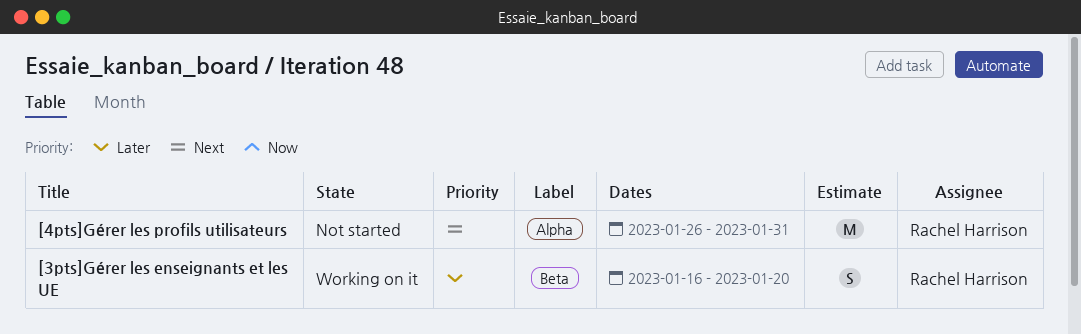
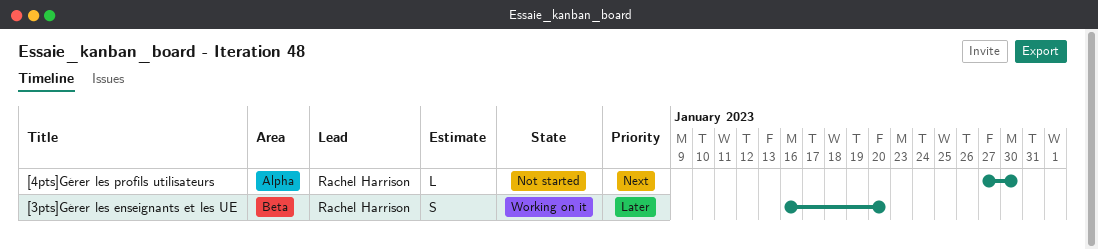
[4pts]Gérer les profils utilisateurs, estimate: M -> L
[4pts]Gérer les profils utilisateurs, start: Jan 26 -> Jan 27
[4pts]Gérer les profils utilisateurs, due: Jan 31 -> Jan 30

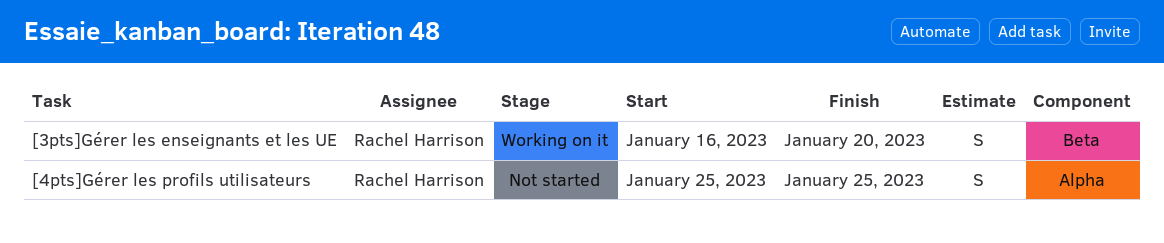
[4pts]Gérer les profils utilisateurs, estimate: L -> S
[4pts]Gérer les profils utilisateurs, start: Jan 27 -> Jan 25
[4pts]Gérer les profils utilisateurs, due: Jan 30 -> Jan 25

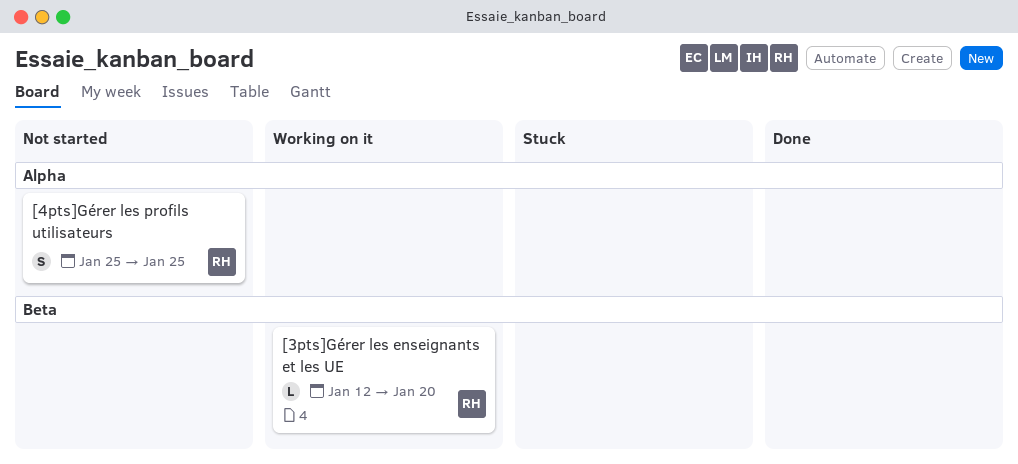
[3pts]Gérer les enseignants et les UE, estimate: S -> L
[3pts]Gérer les enseignants et les UE, start: Jan 16 -> Jan 12

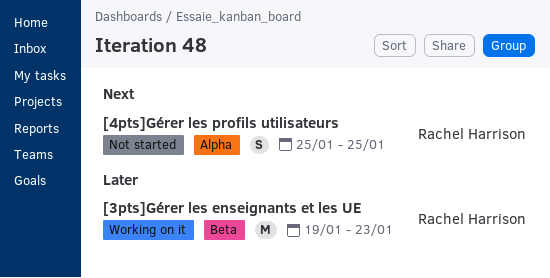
[3pts]Gérer les enseignants et les UE, estimate: L -> M
[3pts]Gérer les enseignants et les UE, start: Jan 12 -> Jan 19
[3pts]Gérer les enseignants et les UE, due: Jan 20 -> Jan 23

